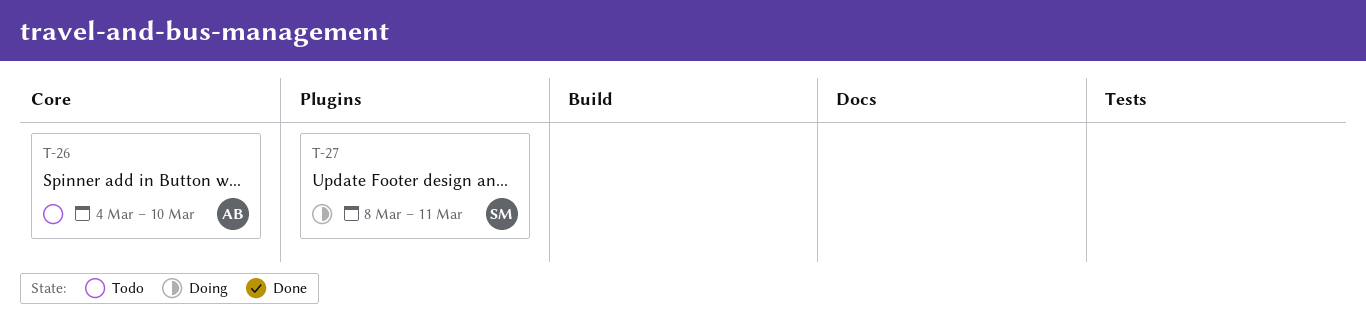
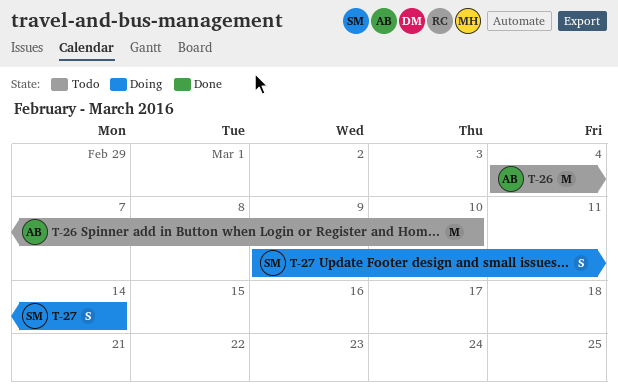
T-27, start: Mar 8 -> Mar 9
T-27, due: Mar 11 -> Mar 14

